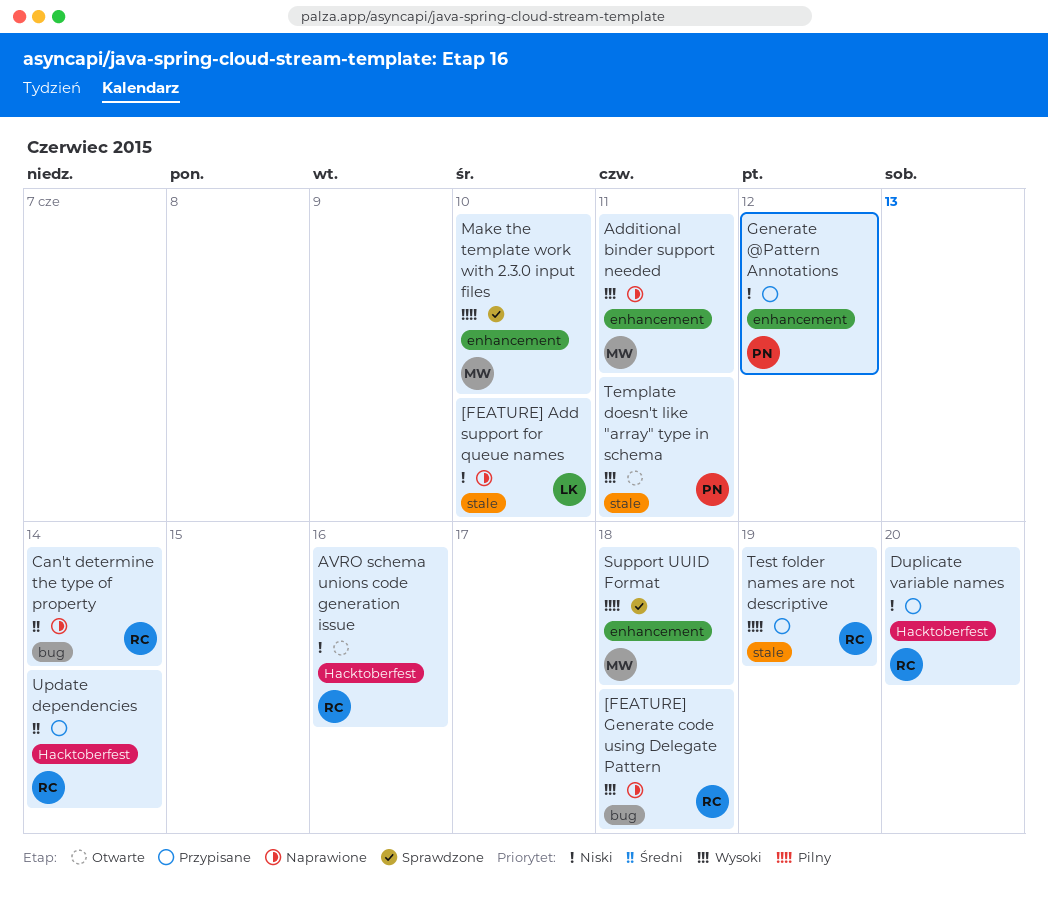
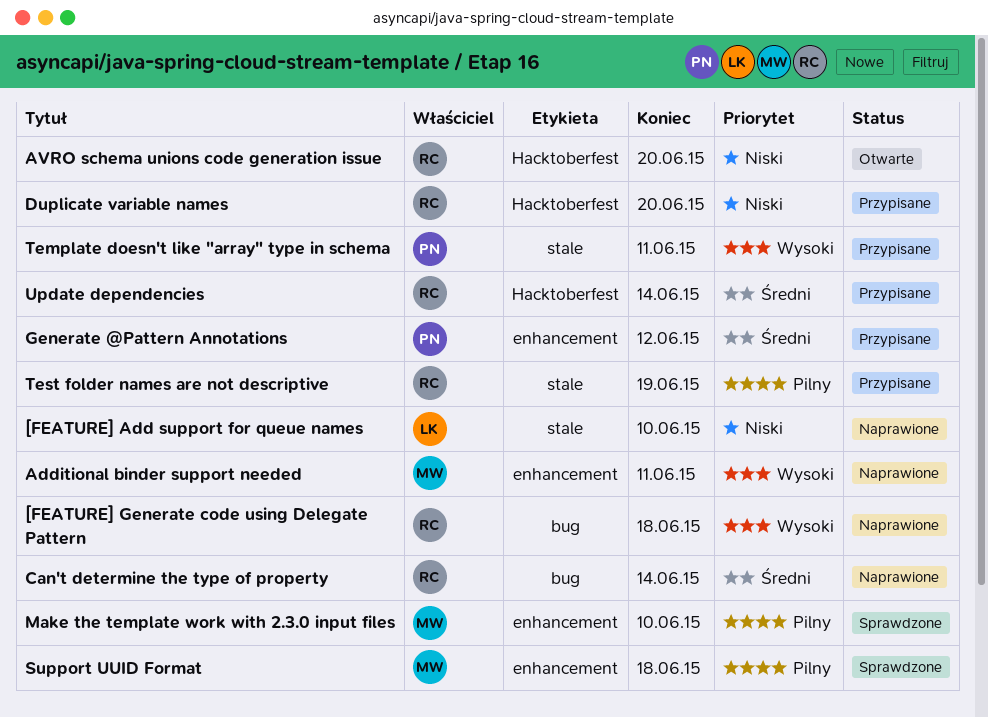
AVRO schema unions code generation issue, due: Jun 16 -> Jun 20
Generate @Pattern Annotations, priority: Niski -> Średni
Template doesn't like "array" type in schema, status: Otwarte -> Przypisane

